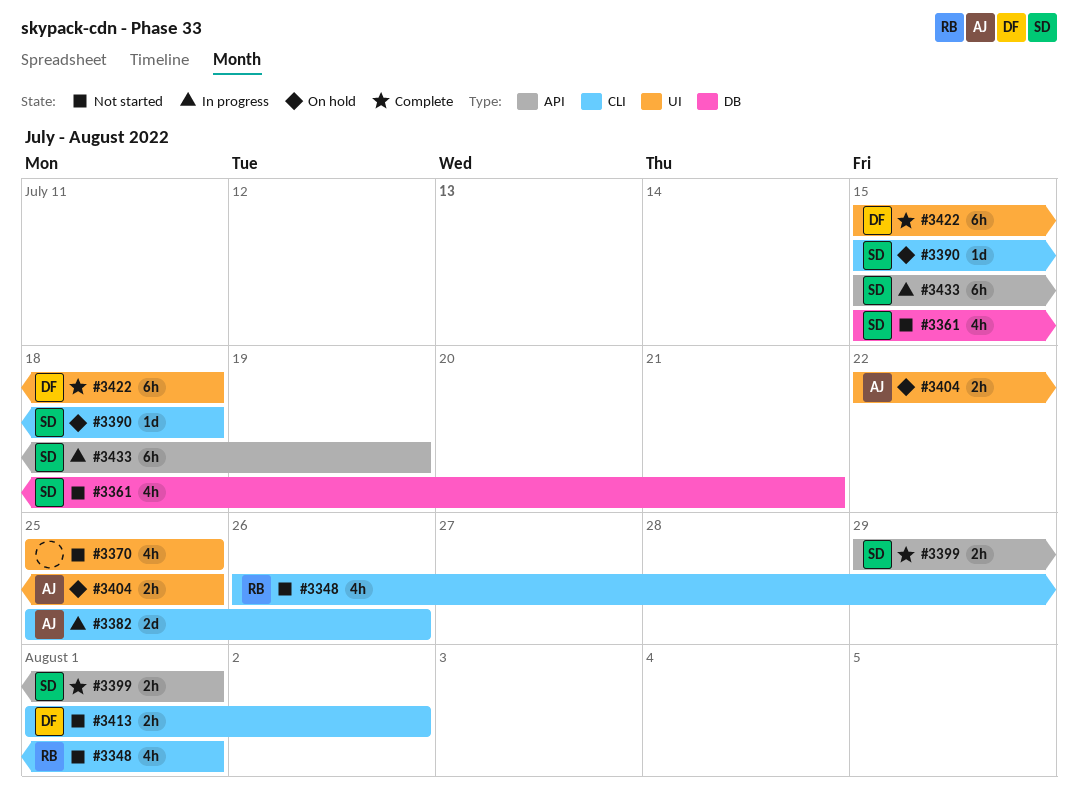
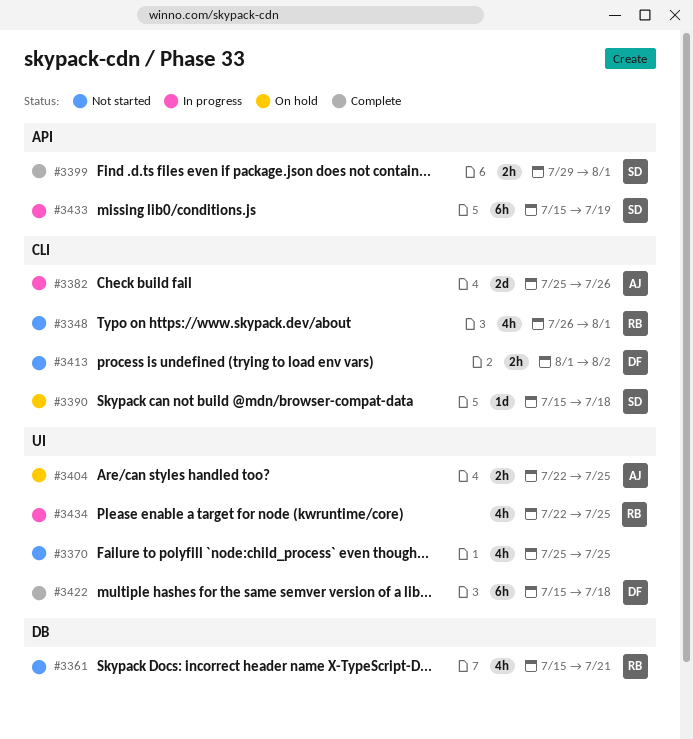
#3361, owner: SD -> RB
#3434: none -> present

